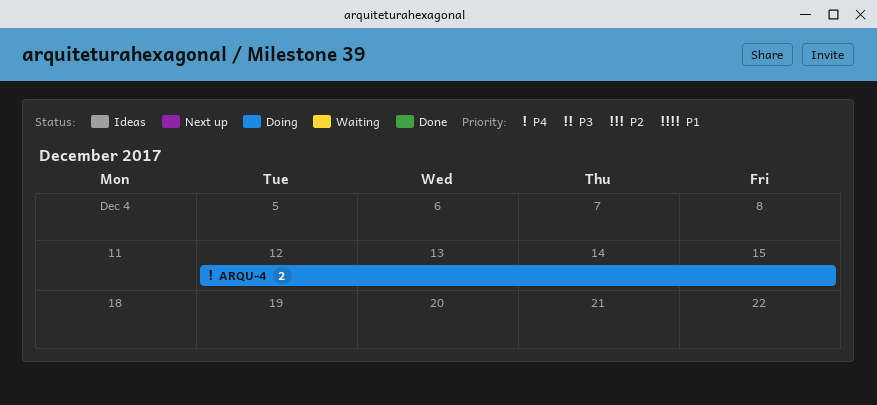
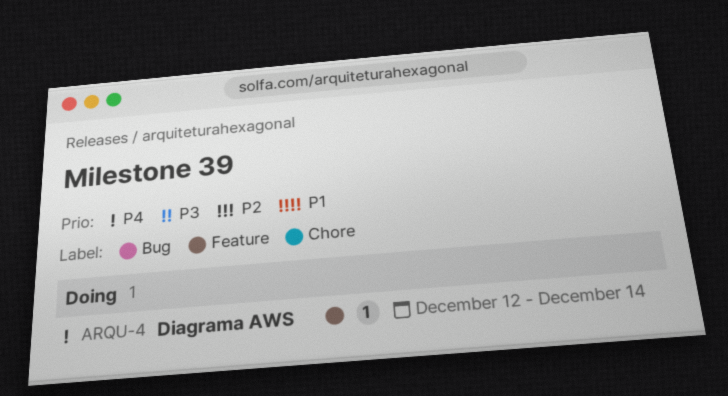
ARQU-4, estimate: 2 -> 1
ARQU-4, due: Dec 15 -> Dec 14

